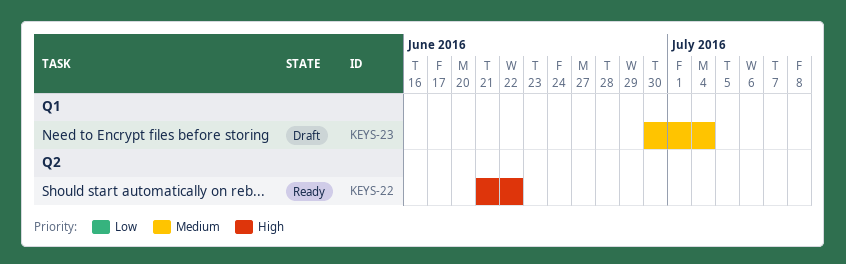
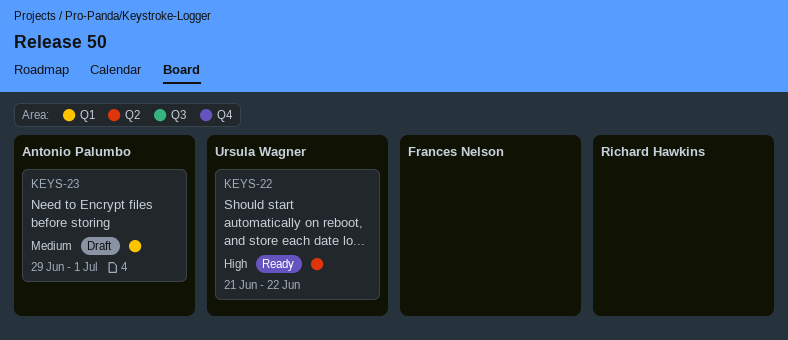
KEYS-23, start: Jun 30 -> Jun 29
KEYS-23, due: Jul 4 -> Jul 1

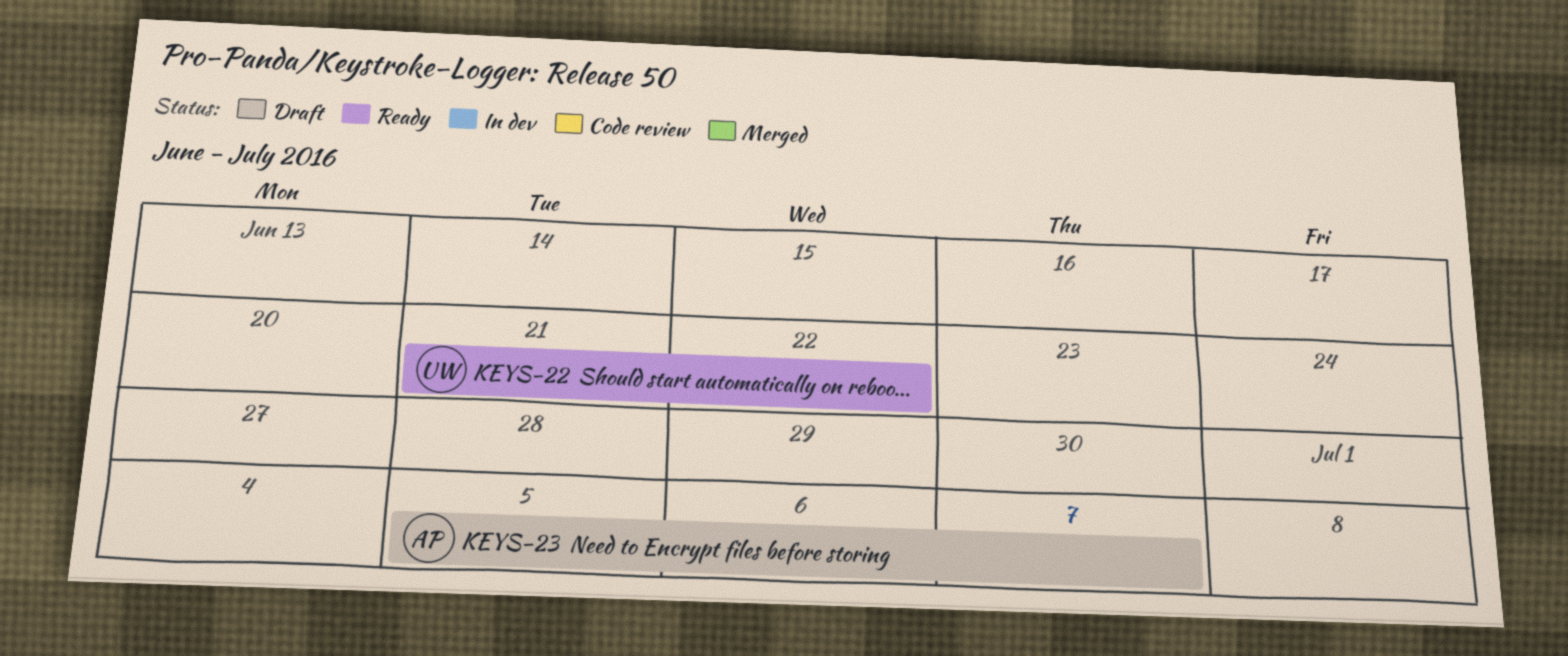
KEYS-23, start: Jun 29 -> Jul 5
KEYS-23, due: Jul 1 -> Jul 7

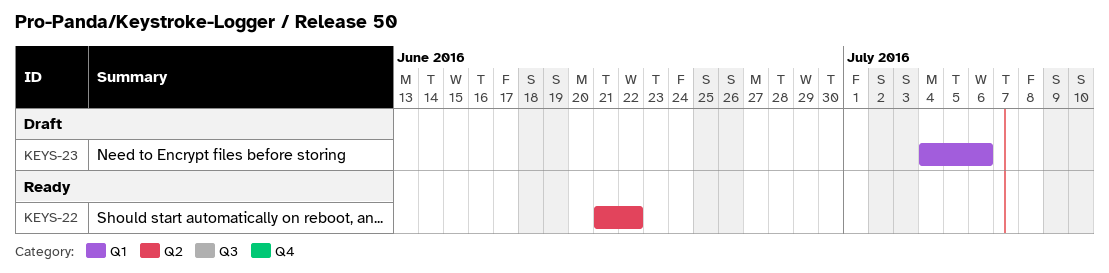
KEYS-23, start: Jul 5 -> Jul 4
KEYS-23, due: Jul 7 -> Jul 6

